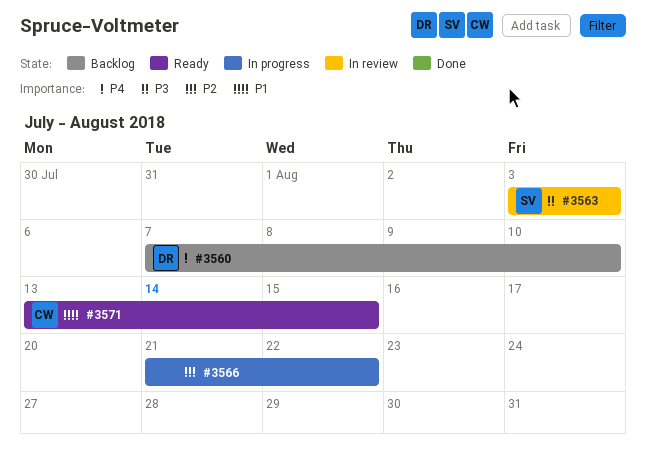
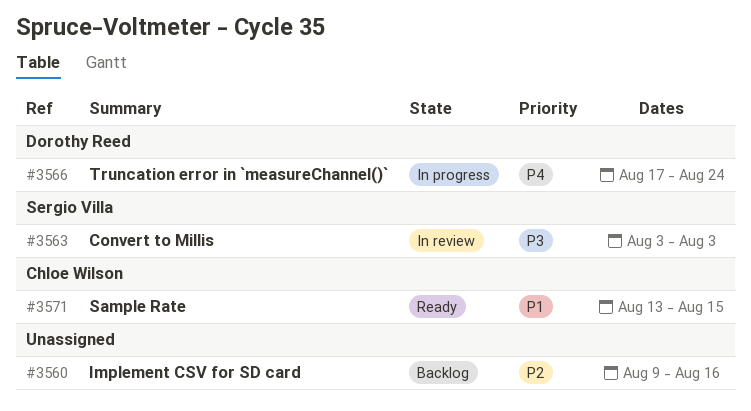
#3560, owner: Dorothy Reed -> none
#3560, priority: P4 -> P2
#3560, start: Aug 7 -> Aug 9
#3560, due: Aug 10 -> Aug 16
#3566, owner: none -> Dorothy Reed
#3566, priority: P2 -> P4
#3566, start: Aug 21 -> Aug 17
#3566, due: Aug 22 -> Aug 24

